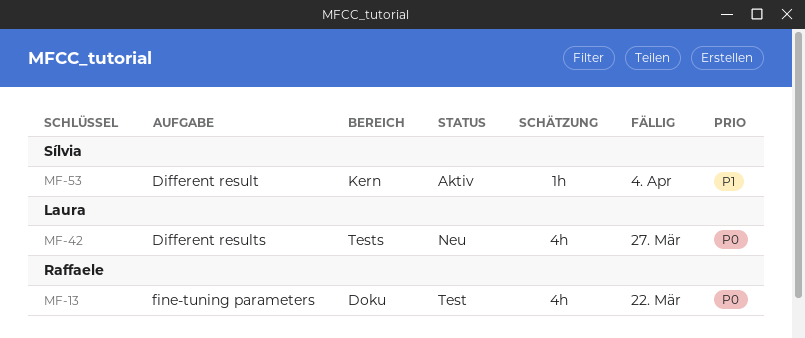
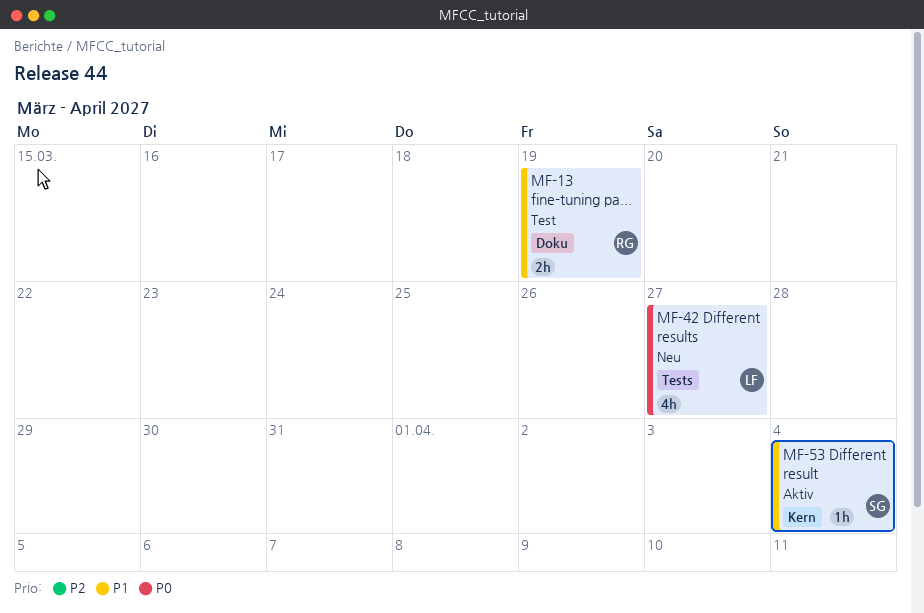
MF-13, priority: P0 -> P1
MF-13, estimate: 4h -> 2h
MF-13, due: Mar 22 -> Mar 19

